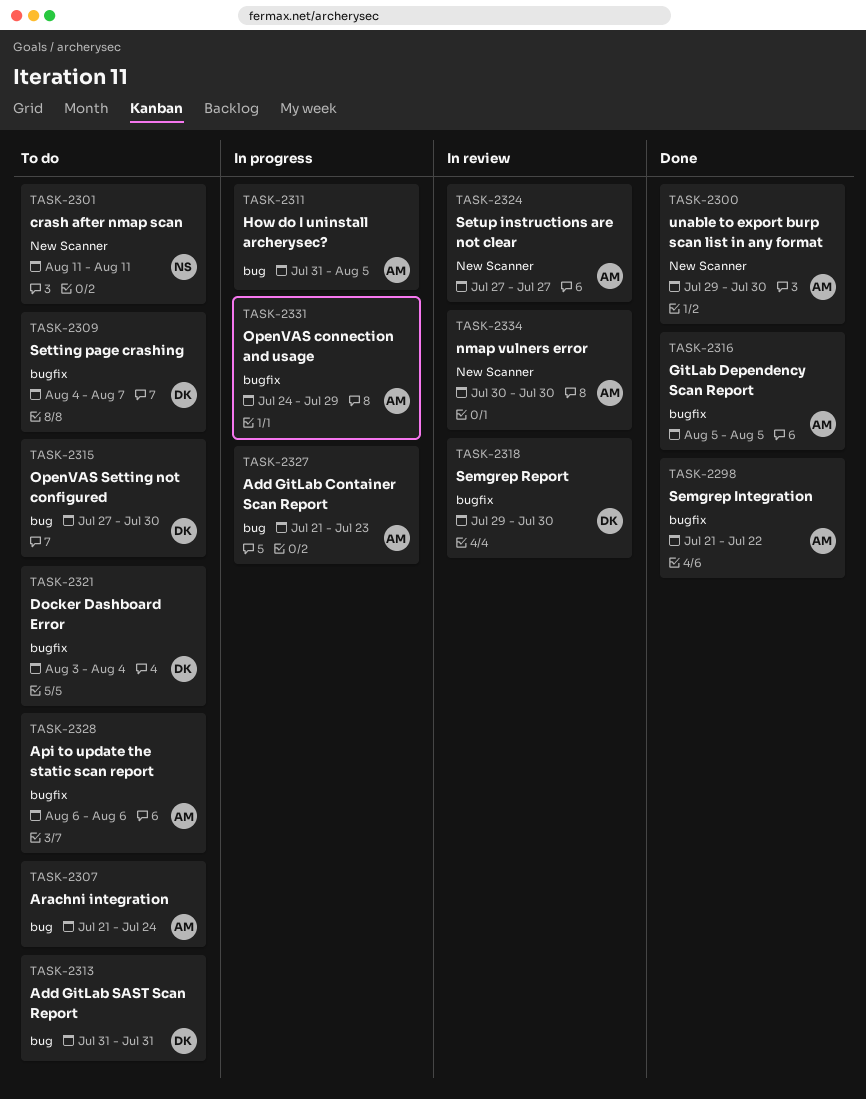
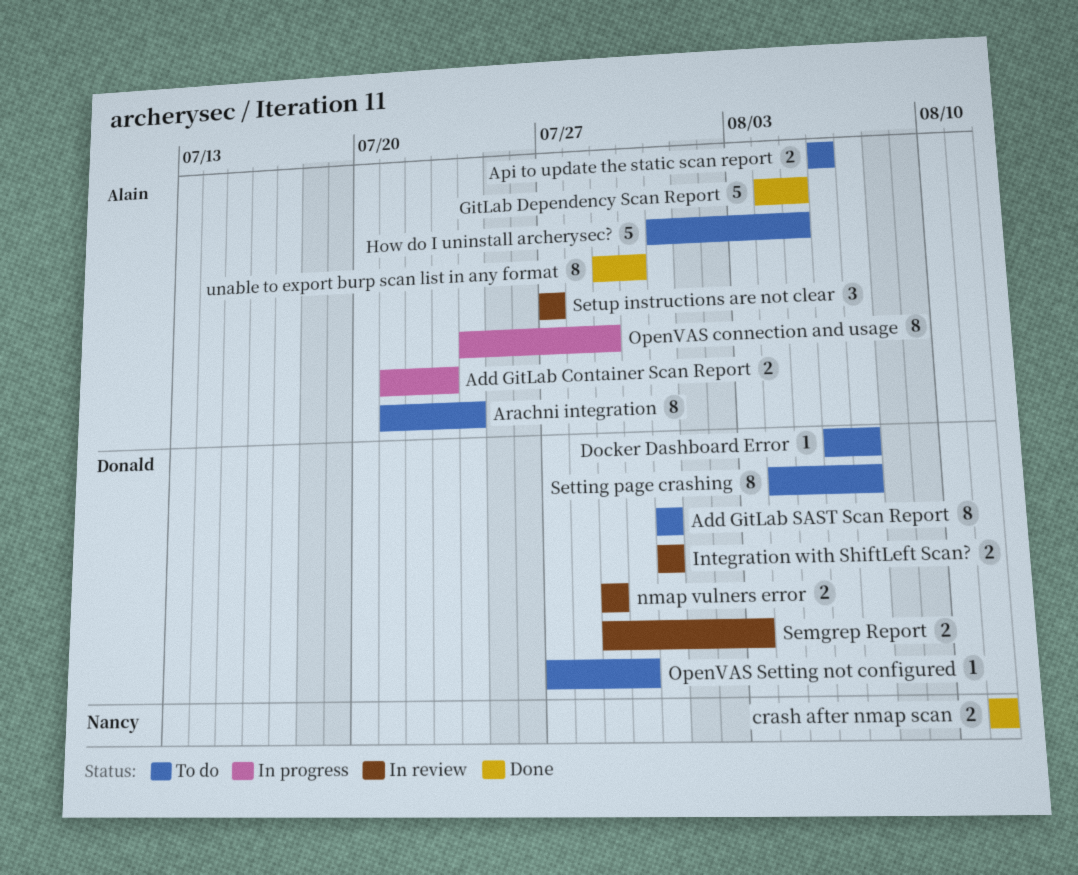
crash after nmap scan, status: To do -> Done
Docker Dashboard Error, start: Aug 3 -> Aug 6
Docker Dashboard Error, due: Aug 4 -> Aug 7
GitLab Dependency Scan Report, start: Aug 5 -> Aug 4
How do I uninstall archerysec?, status: In progress -> To do
Integration with ShiftLeft Scan?: none -> present
nmap vulners error, owner: Alain -> Donald
nmap vulners error, start: Jul 30 -> Jul 29
nmap vulners error, due: Jul 30 -> Jul 29
Semgrep Integration: present -> none
Semgrep Report, due: Jul 30 -> Aug 3

